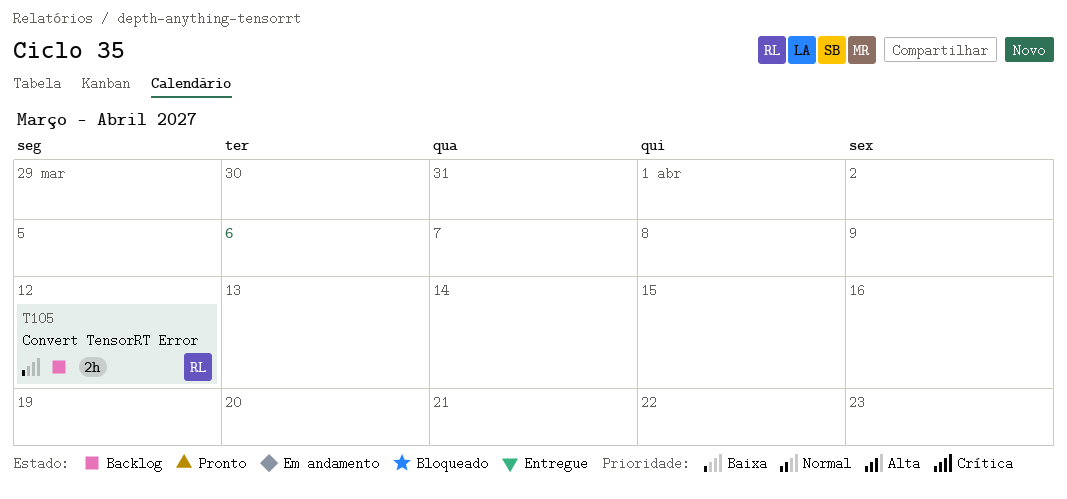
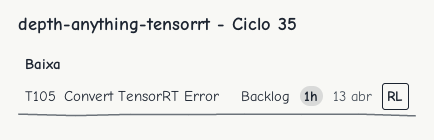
T105, estimate: 2h -> 1h
T105, due: Apr 12 -> Apr 13

